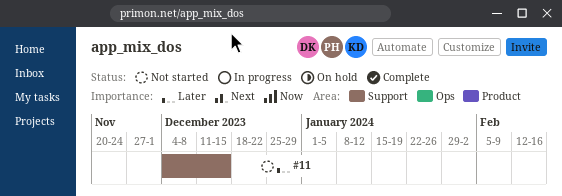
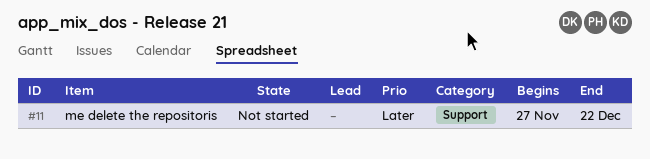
#11, start: Dec 4 -> Nov 27
#11, due: Dec 15 -> Dec 22

